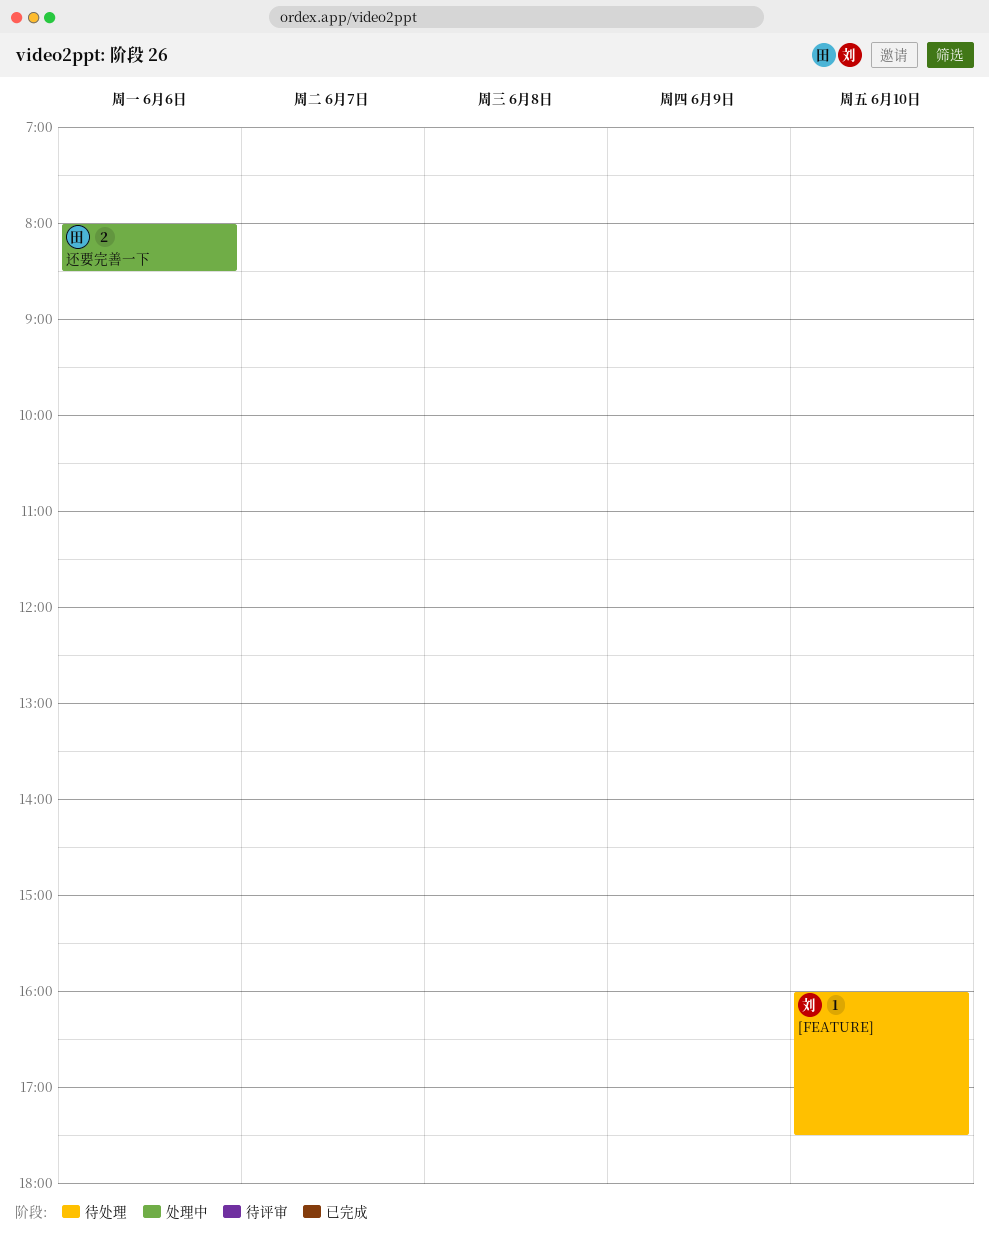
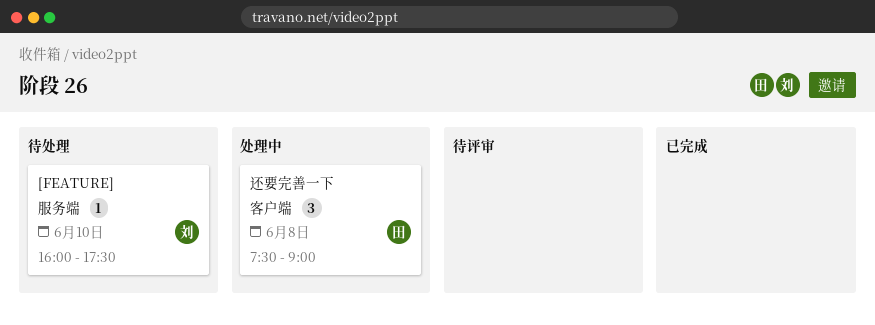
还要完善一下, estimate: 2 -> 3
还要完善一下, day: Jun 6 -> Jun 8
还要完善一下, begins: 08:00 -> 07:30
还要完善一下, ends: 08:30 -> 09:00

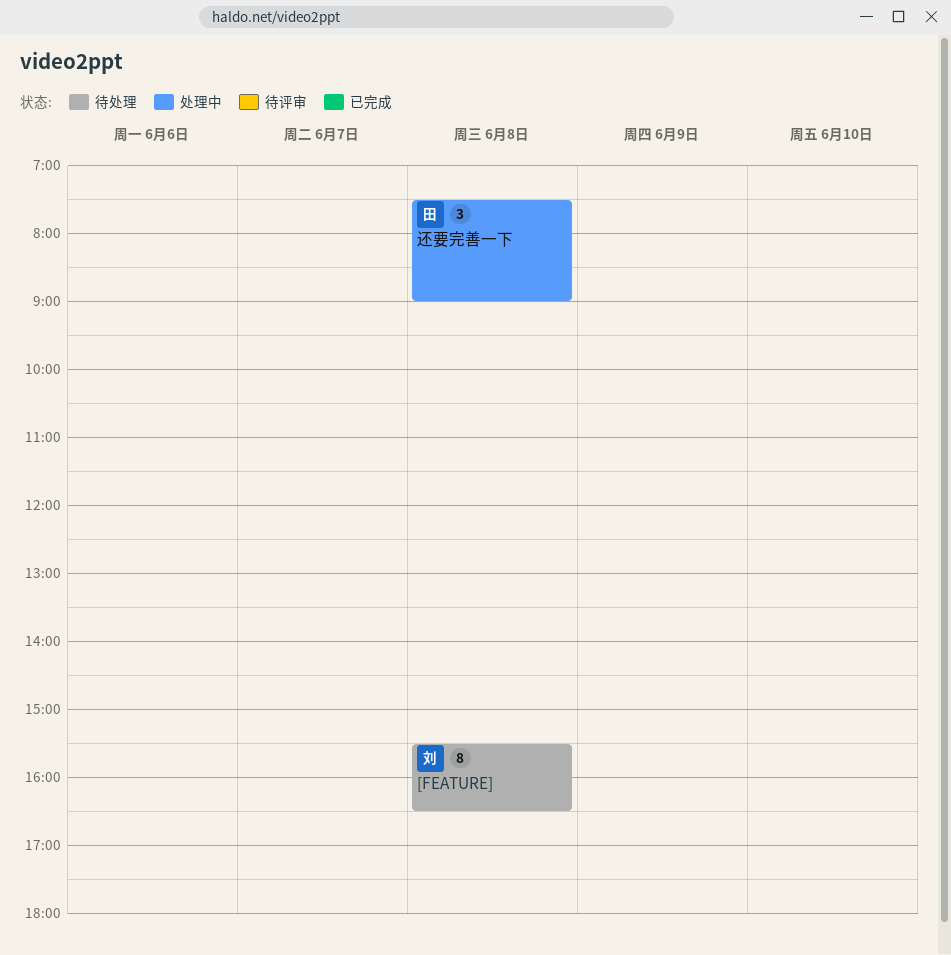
[FEATURE], estimate: 1 -> 8
[FEATURE], day: Jun 10 -> Jun 8
[FEATURE], begins: 16:00 -> 15:30
[FEATURE], ends: 17:30 -> 16:30

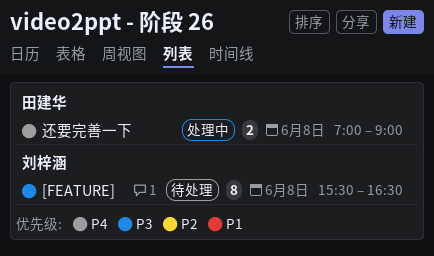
还要完善一下, estimate: 3 -> 2
还要完善一下, begins: 07:30 -> 07:00

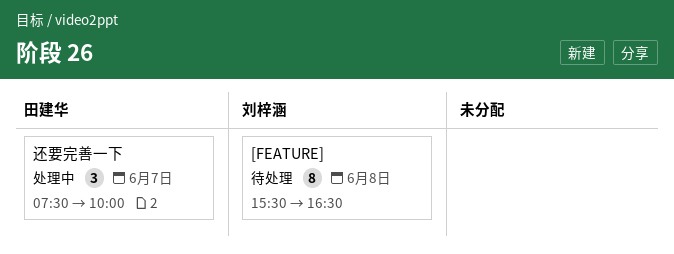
还要完善一下, estimate: 2 -> 3
还要完善一下, day: Jun 8 -> Jun 7
还要完善一下, begins: 07:00 -> 07:30
还要完善一下, ends: 09:00 -> 10:00

